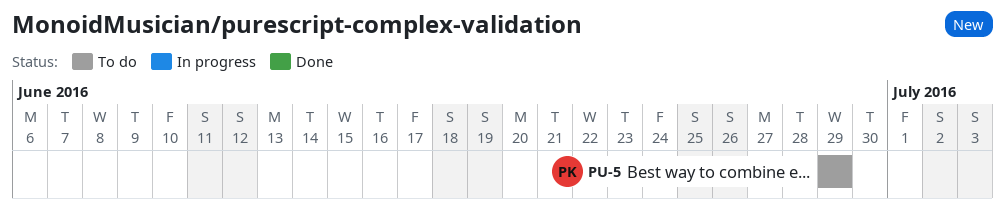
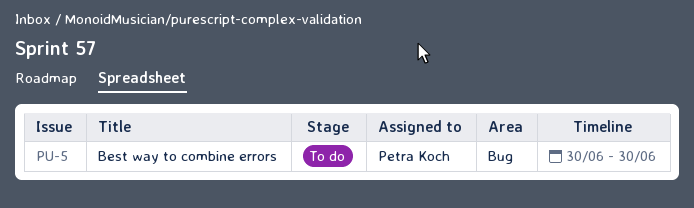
PU-5, start: Jun 29 -> Jun 30
PU-5, due: Jun 29 -> Jun 30

